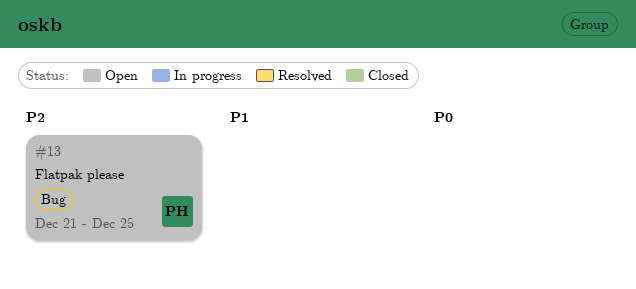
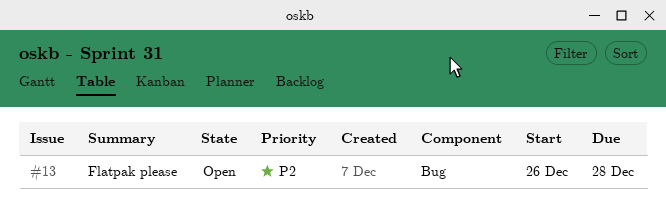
#13, start: Dec 21 -> Dec 26
#13, due: Dec 25 -> Dec 28

